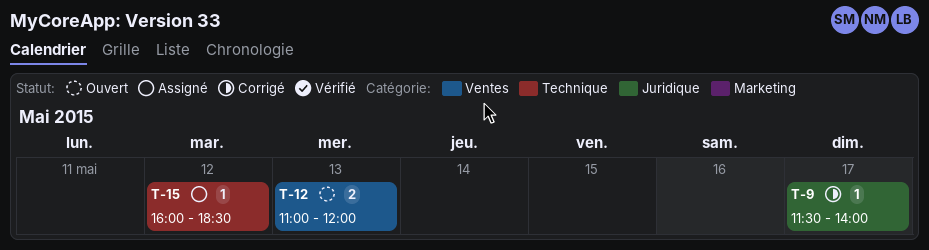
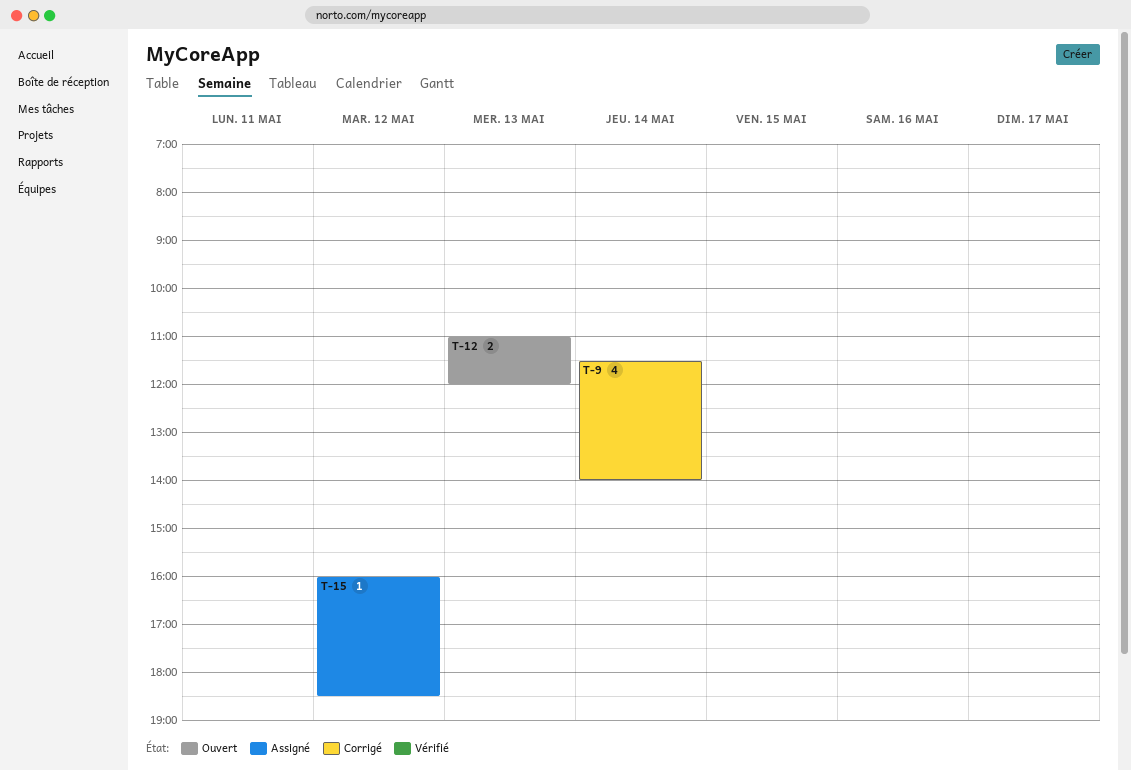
T-9, estimate: 1 -> 4
T-9, day: May 17 -> May 14

